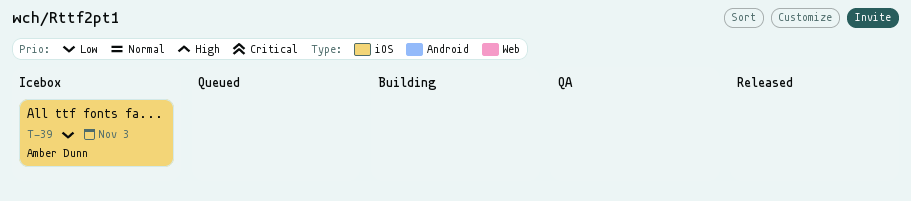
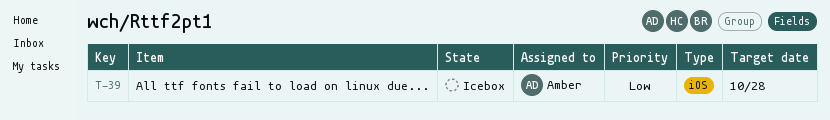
T-39, due: Nov 3 -> Oct 28

